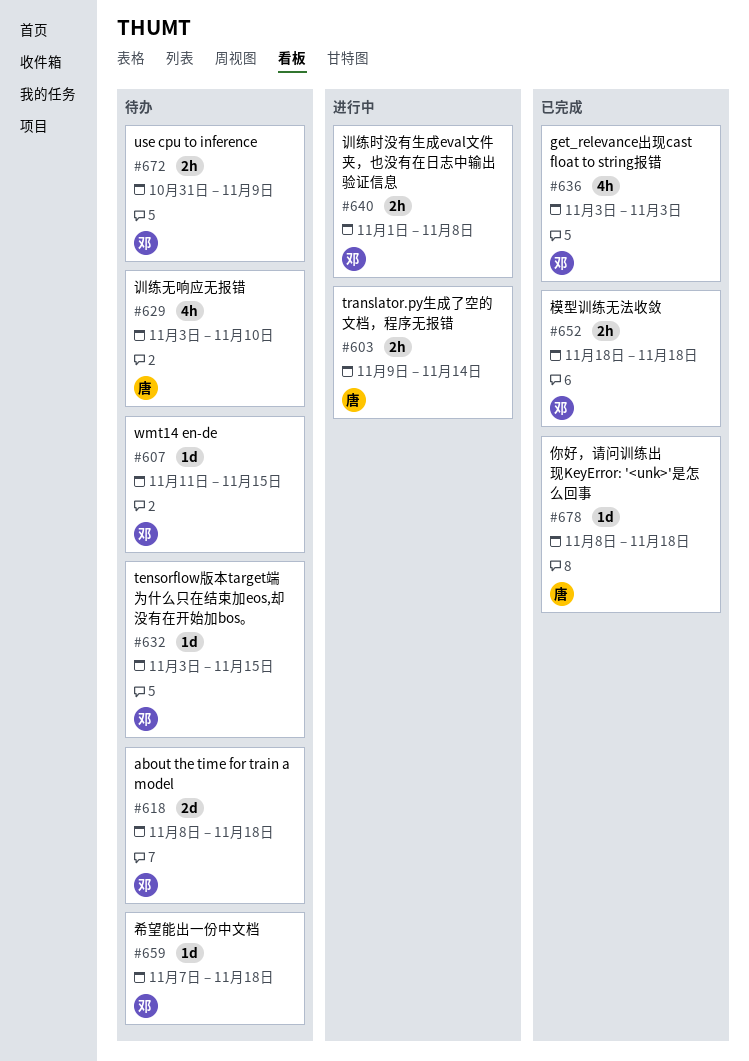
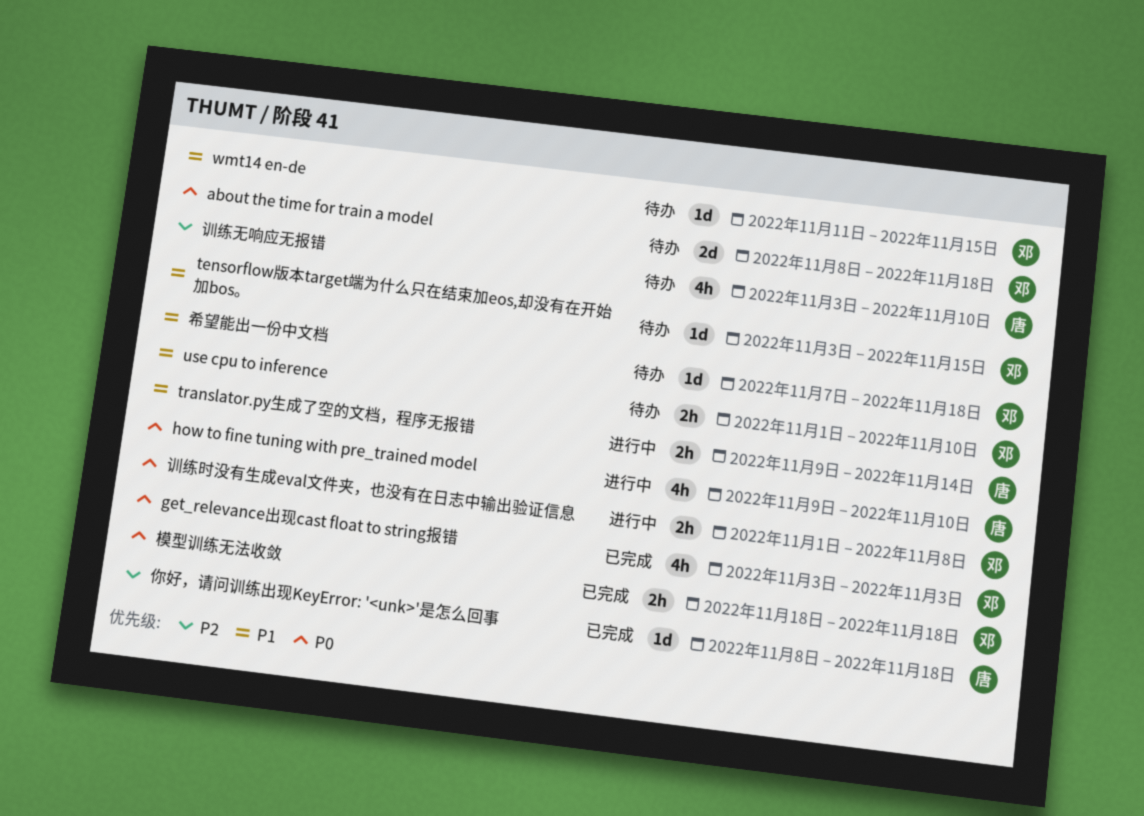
how to fine tuning with pre_trained model: none -> present
use cpu to inference, start: Oct 31 -> Nov 1
use cpu to inference, due: Nov 9 -> Nov 10

